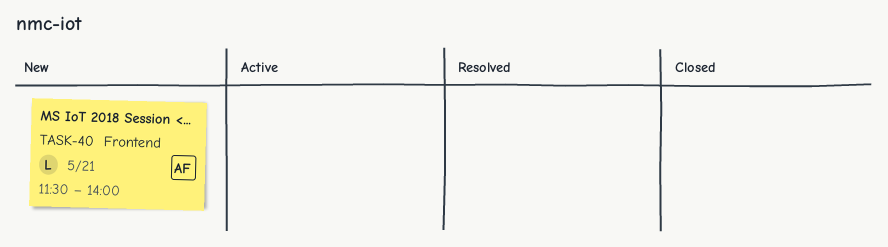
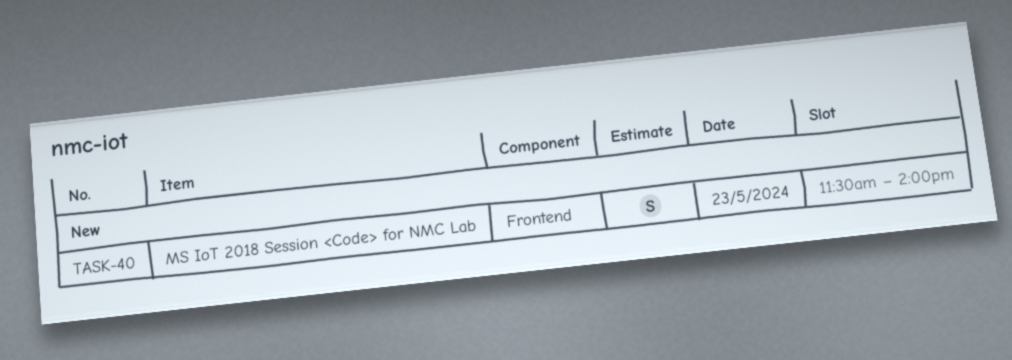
TASK-40, estimate: L -> S
TASK-40, day: May 21 -> May 23

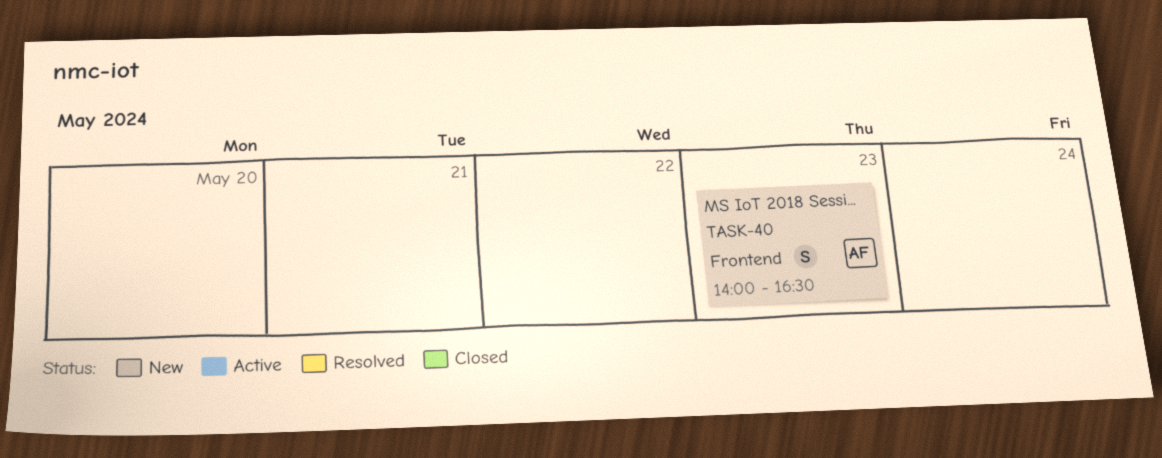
TASK-40, begins: 11:30 -> 14:00
TASK-40, ends: 14:00 -> 16:30

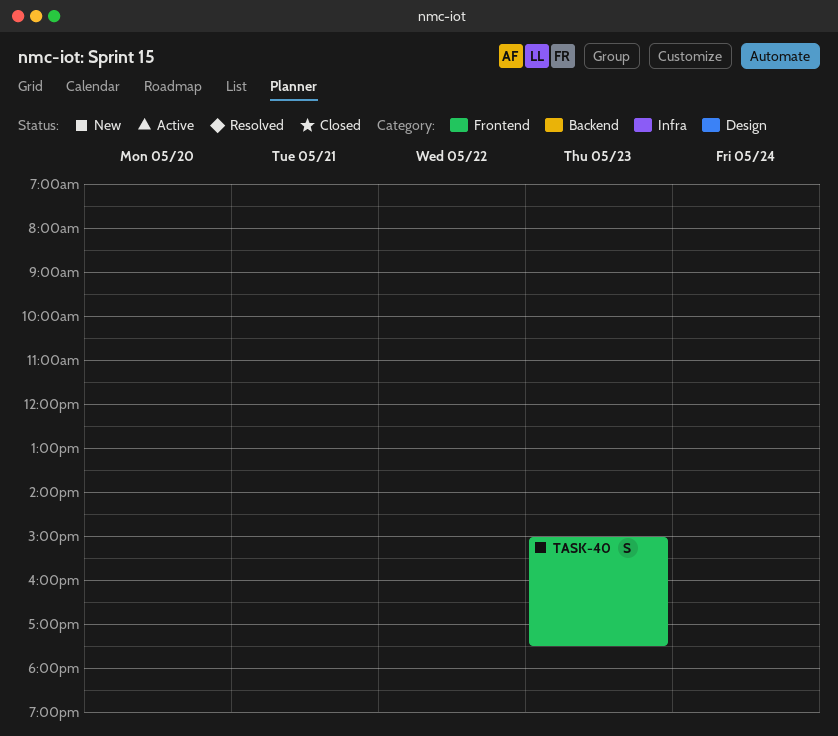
TASK-40, begins: 14:00 -> 15:00
TASK-40, ends: 16:30 -> 17:30

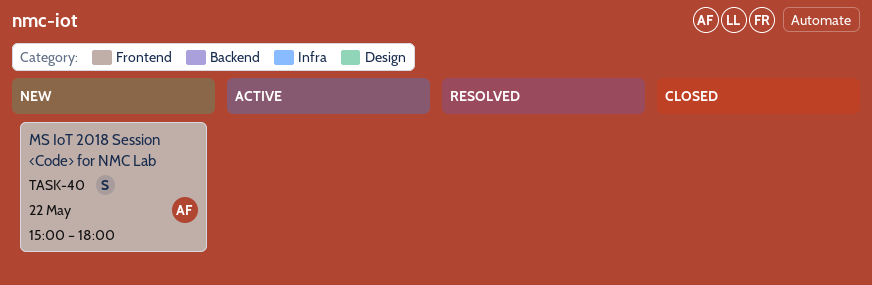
TASK-40, day: May 23 -> May 22
TASK-40, ends: 17:30 -> 18:00

